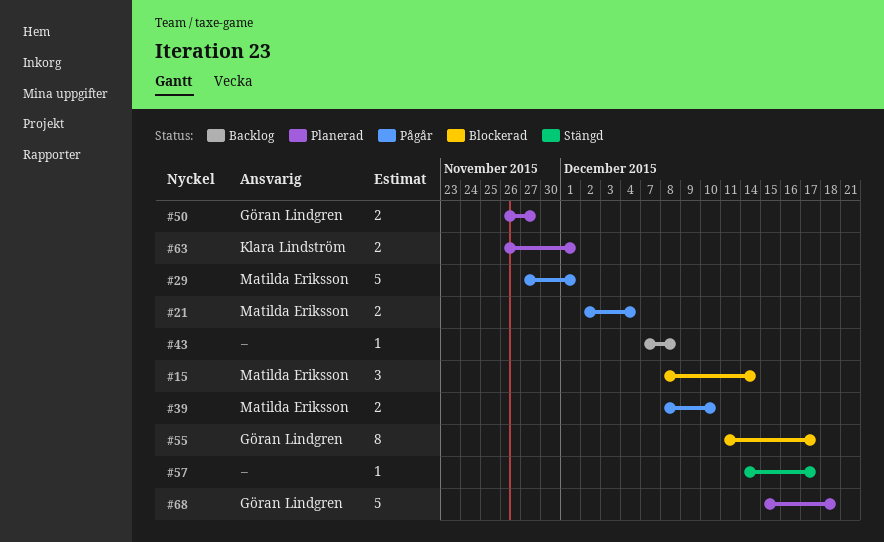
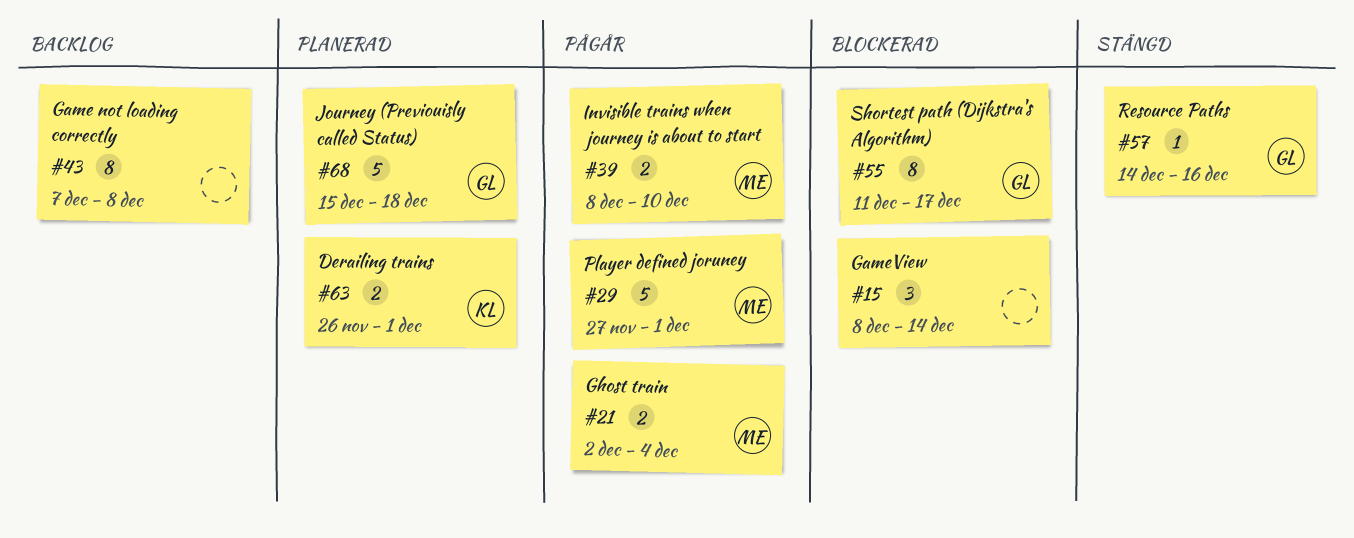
#15, owner: Matilda Eriksson -> none
#43, estimate: 1 -> 8
#50: present -> none
#57, owner: none -> Göran Lindgren
#57, due: Dec 17 -> Dec 16

